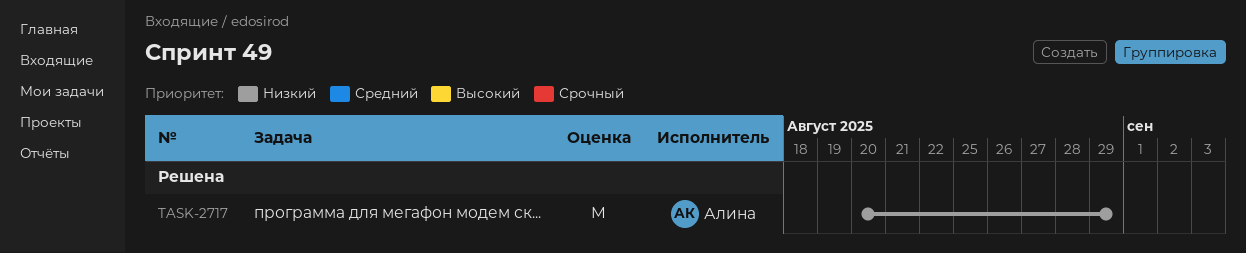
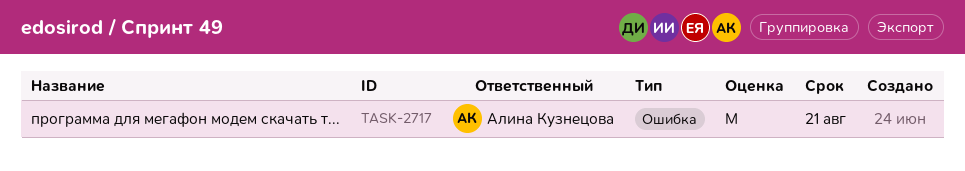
TASK-2717, due: Aug 29 -> Aug 21

